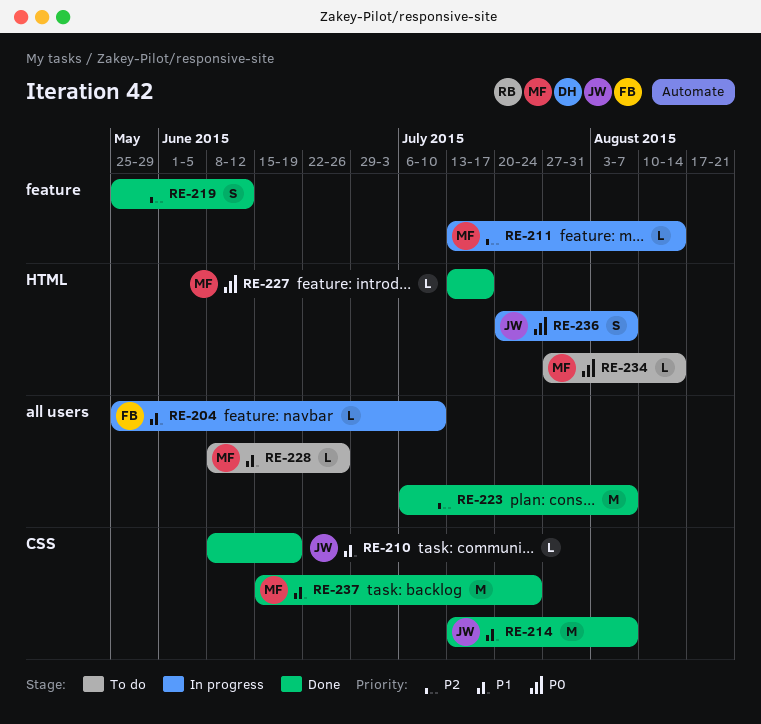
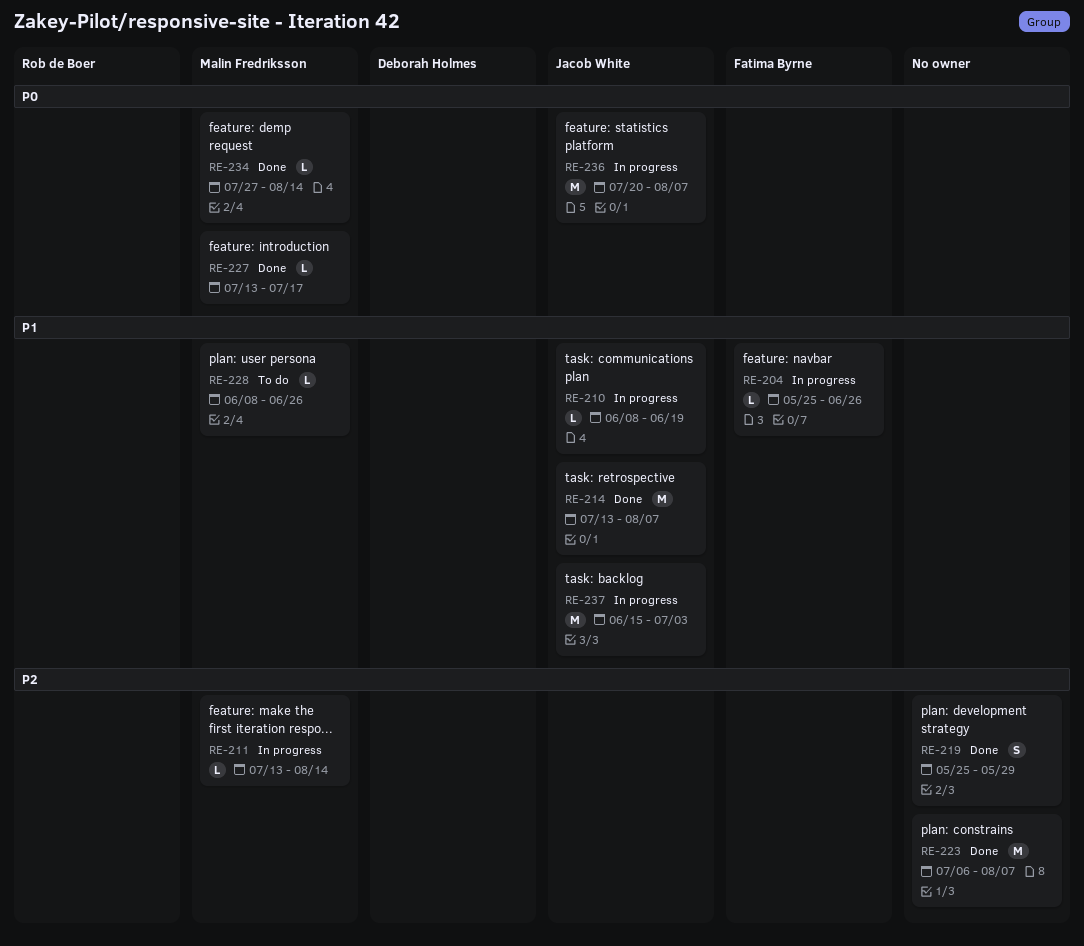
RE-204, due: Jul 10 -> Jun 26
RE-210, status: Done -> In progress
RE-219, due: Jun 12 -> May 29
RE-234, status: To do -> Done
RE-236, estimate: S -> M
RE-237, status: Done -> In progress
RE-237, owner: Malin Fredriksson -> Jacob White
RE-237, due: Jul 24 -> Jul 3

